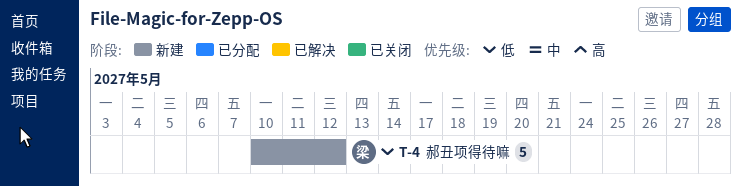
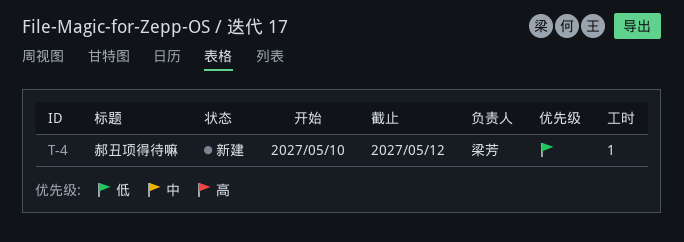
T-4, estimate: 5 -> 1

